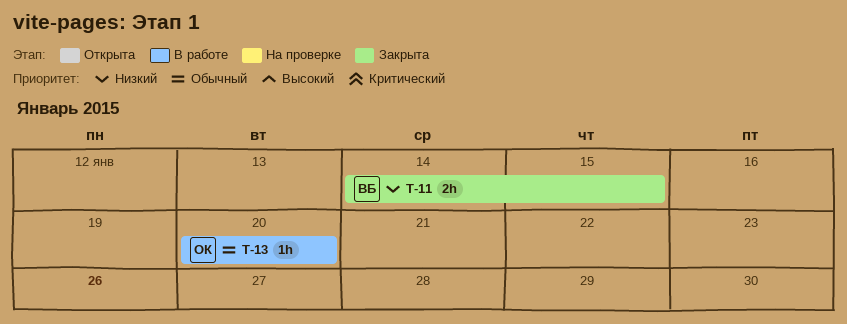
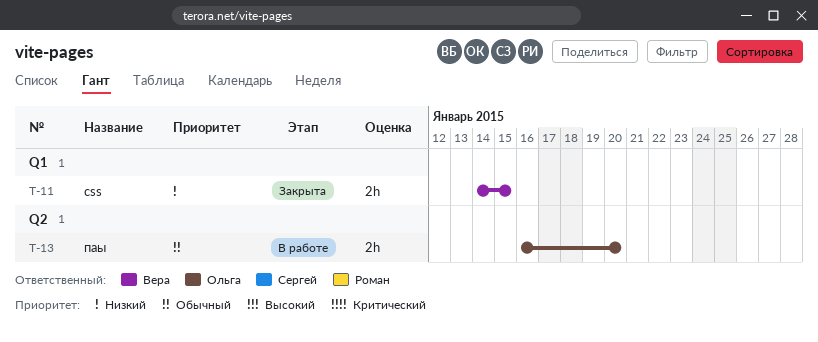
T-13, estimate: 1h -> 2h
T-13, start: Jan 20 -> Jan 16

